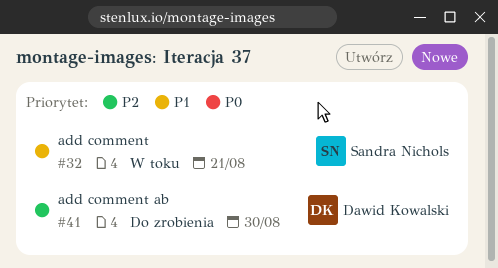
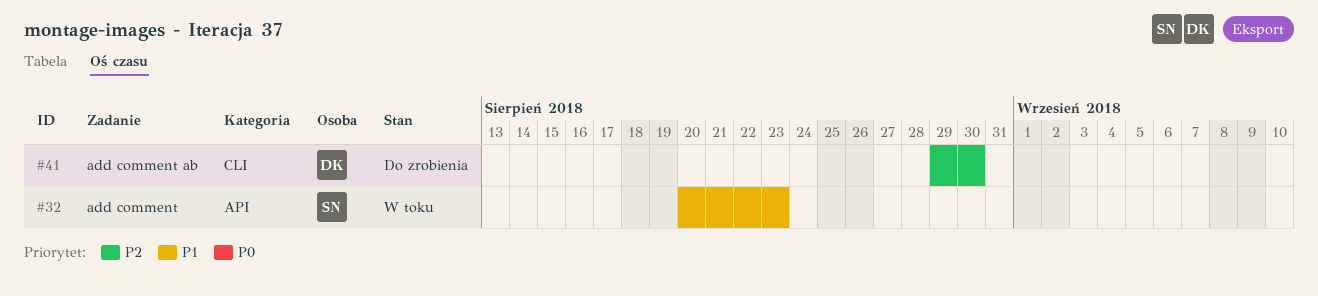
#32, due: Aug 21 -> Aug 23

